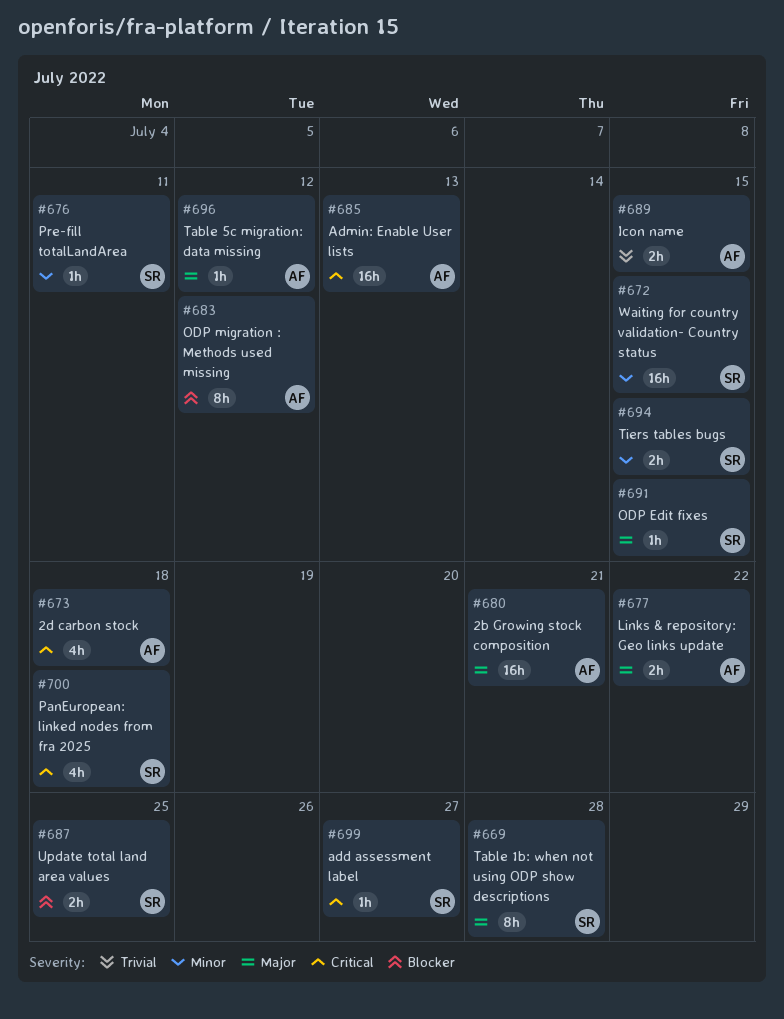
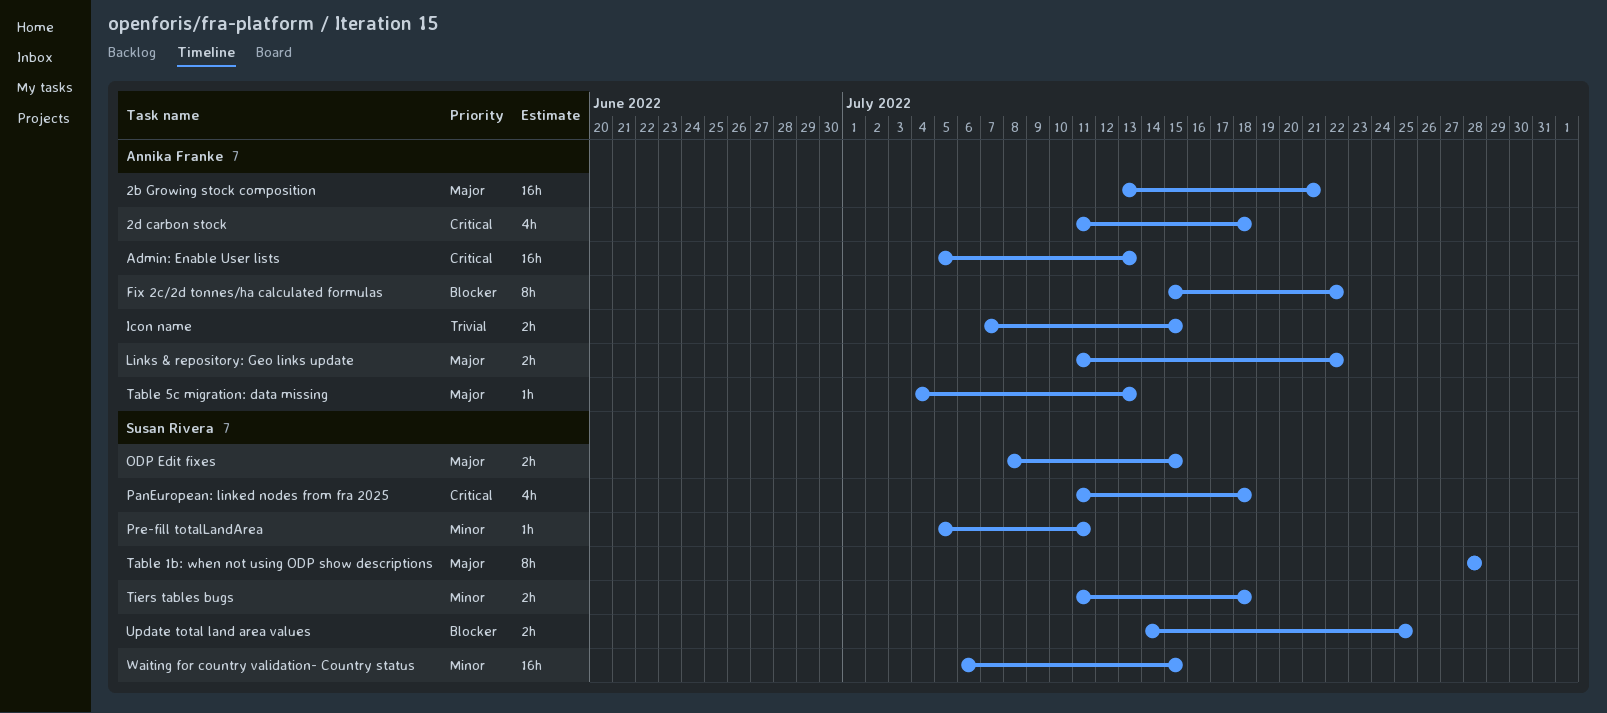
add assessment label: present -> none
Fix 2c/2d tonnes/ha calculated formulas: none -> present
ODP Edit fixes, estimate: 1h -> 2h
ODP migration : Methods used missing: present -> none
Table 5c migration: data missing, due: Jul 12 -> Jul 13
Tiers tables bugs, due: Jul 15 -> Jul 18

